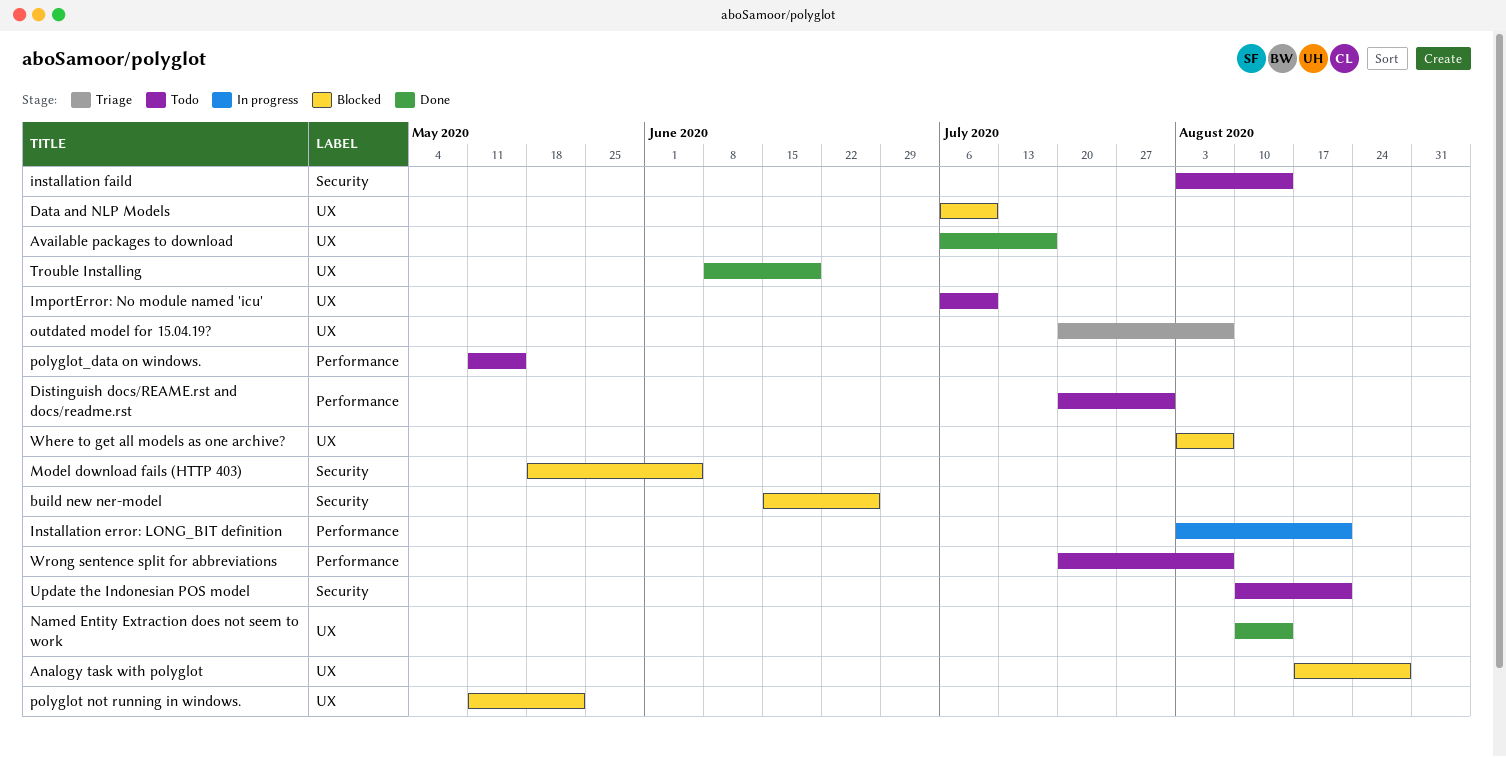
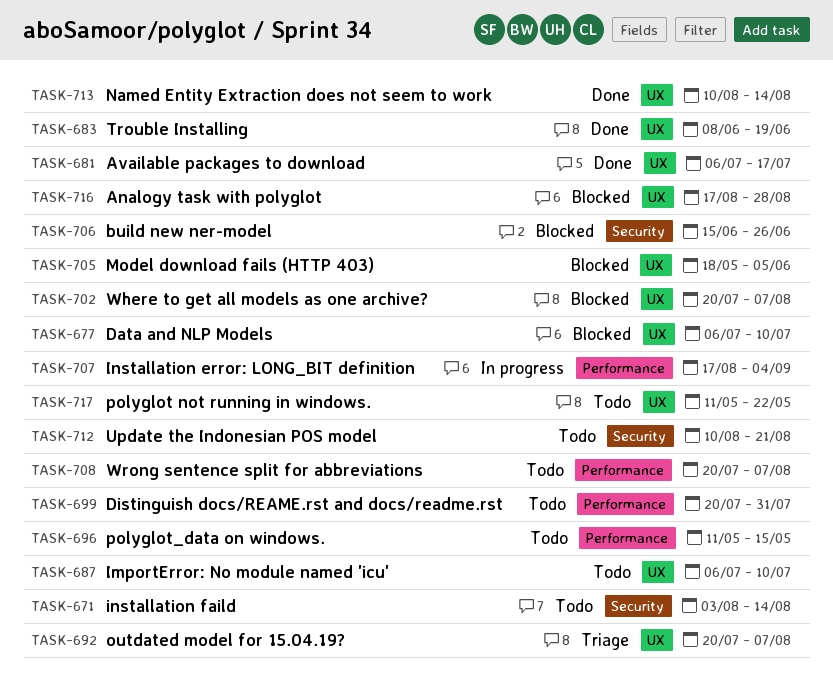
Installation error: LONG_BIT definition, start: Aug 3 -> Aug 17
Installation error: LONG_BIT definition, due: Aug 21 -> Sep 4
Model download fails (HTTP 403), label: Security -> UX
polyglot not running in windows., status: Blocked -> Todo
Where to get all models as one archive?, start: Aug 3 -> Jul 20

